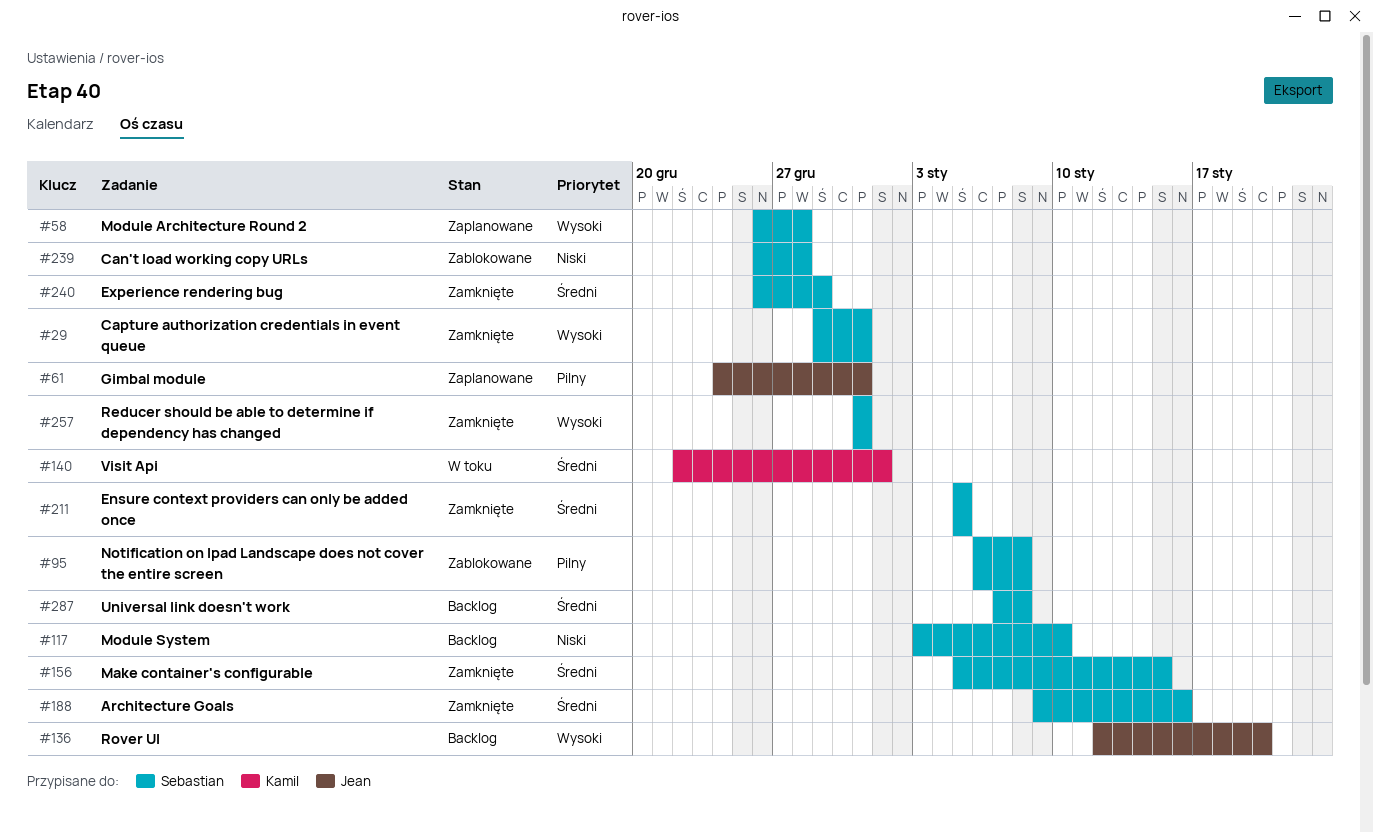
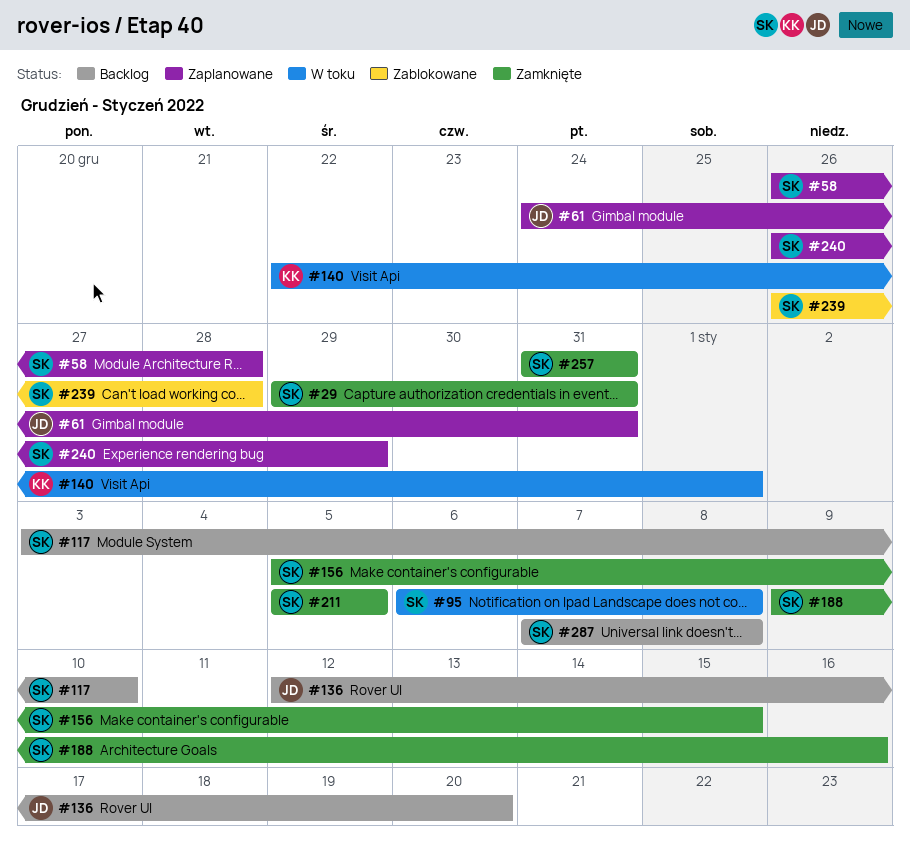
#95, status: Zablokowane -> W toku
#240, status: Zamknięte -> Zaplanowane

